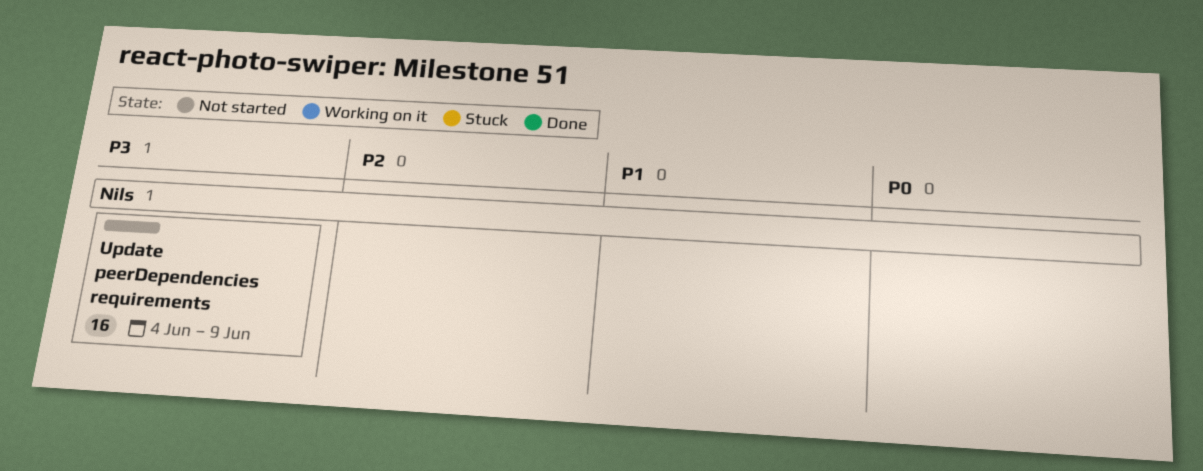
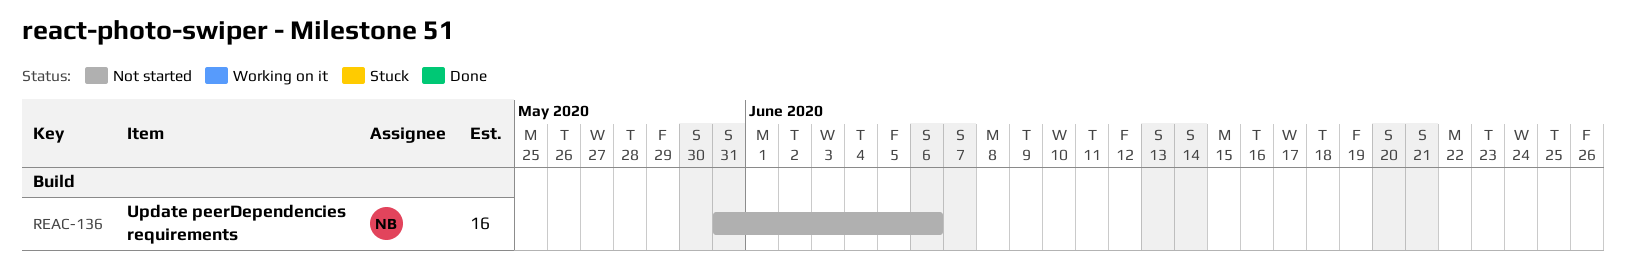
Update peerDependencies requirements, start: Jun 4 -> May 31
Update peerDependencies requirements, due: Jun 9 -> Jun 6

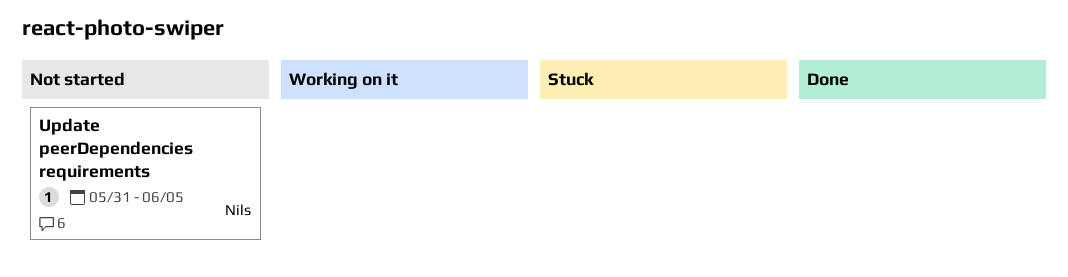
Update peerDependencies requirements, estimate: 16 -> 1
Update peerDependencies requirements, due: Jun 6 -> Jun 5

